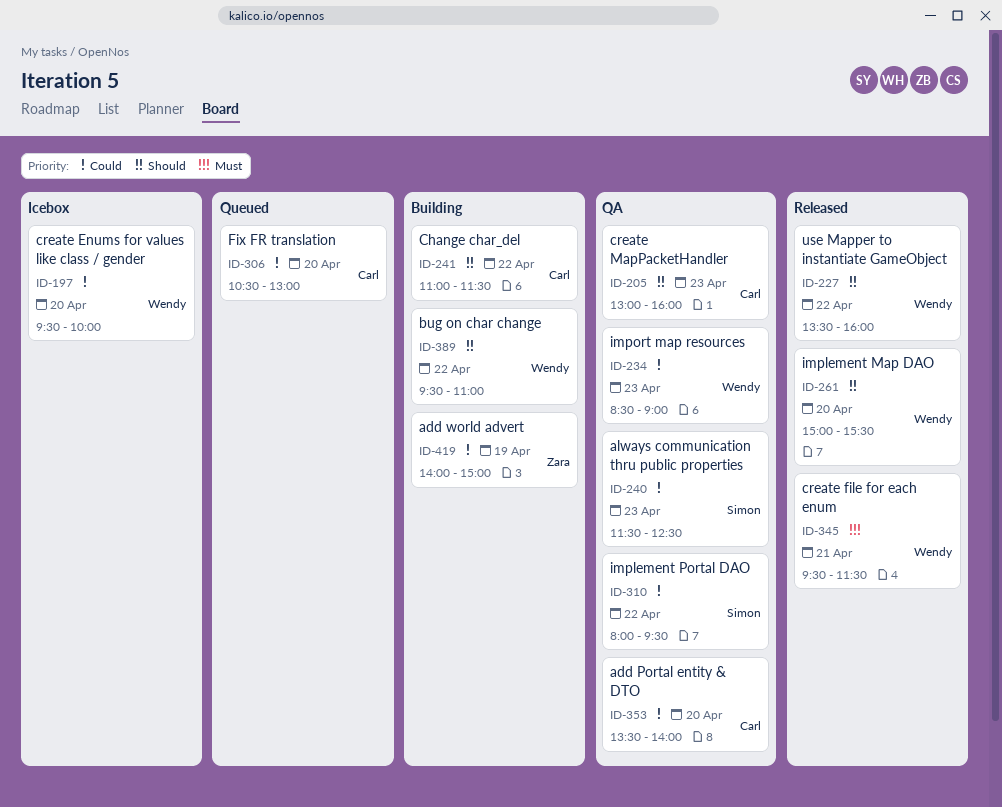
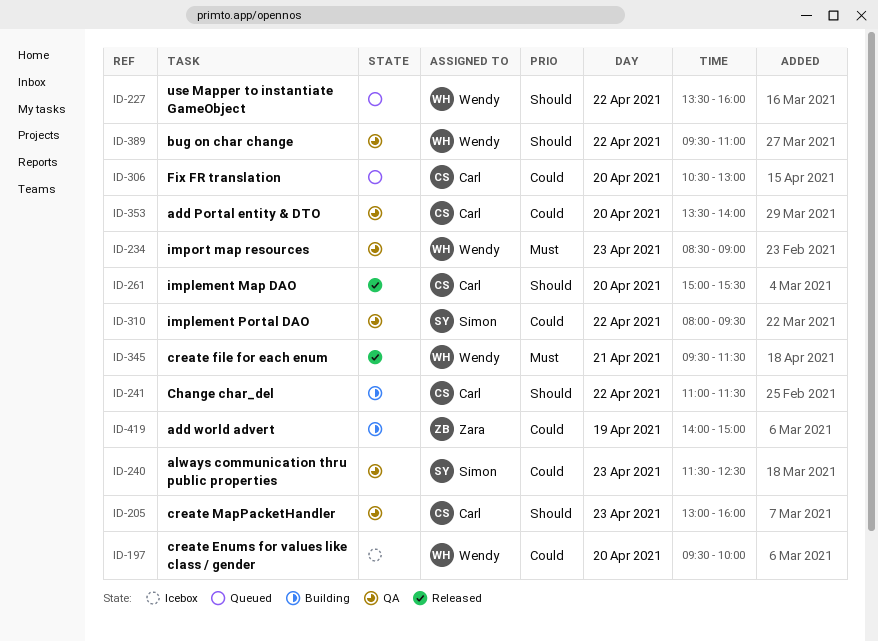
ID-227, status: Released -> Queued
ID-234, priority: Could -> Must
ID-261, owner: Wendy -> Carl
ID-389, status: Building -> QA

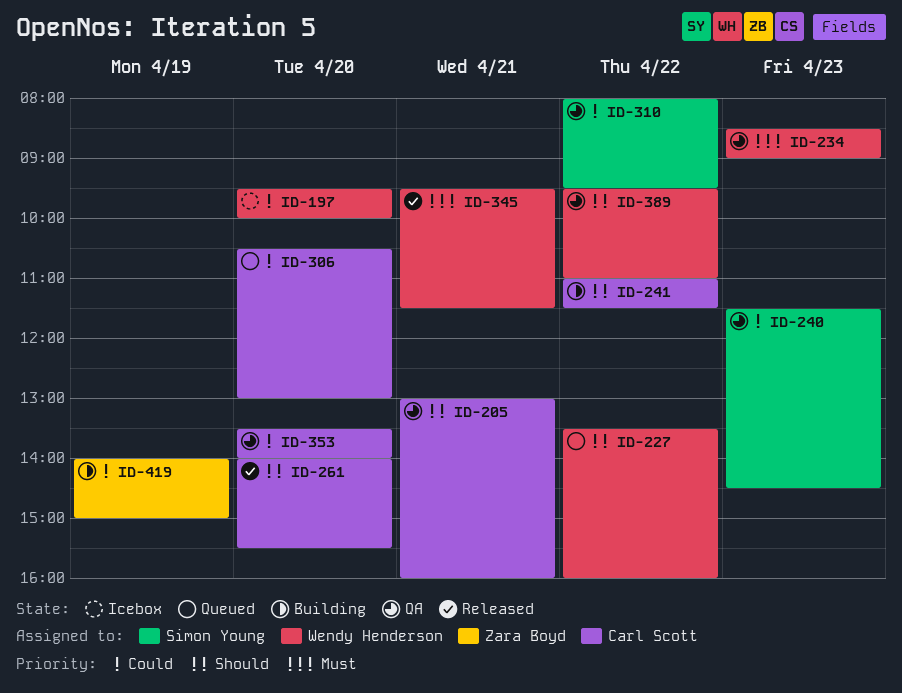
ID-205, day: Apr 23 -> Apr 21
ID-240, ends: 12:30 -> 14:30
ID-261, begins: 15:00 -> 14:00

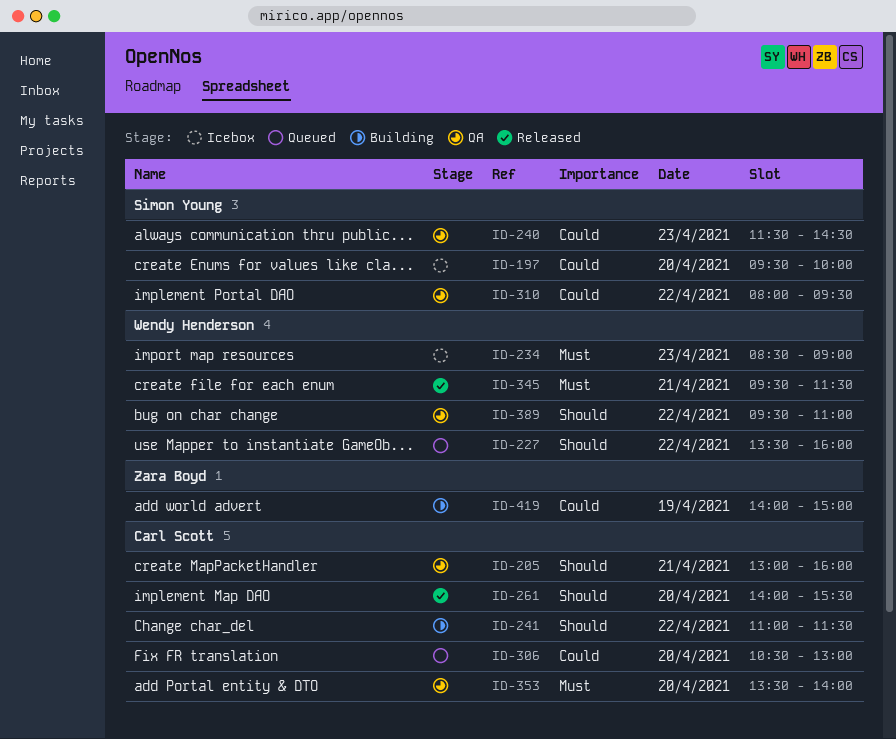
ID-197, owner: Wendy Henderson -> Simon Young
ID-234, status: QA -> Icebox
ID-353, priority: Could -> Must

